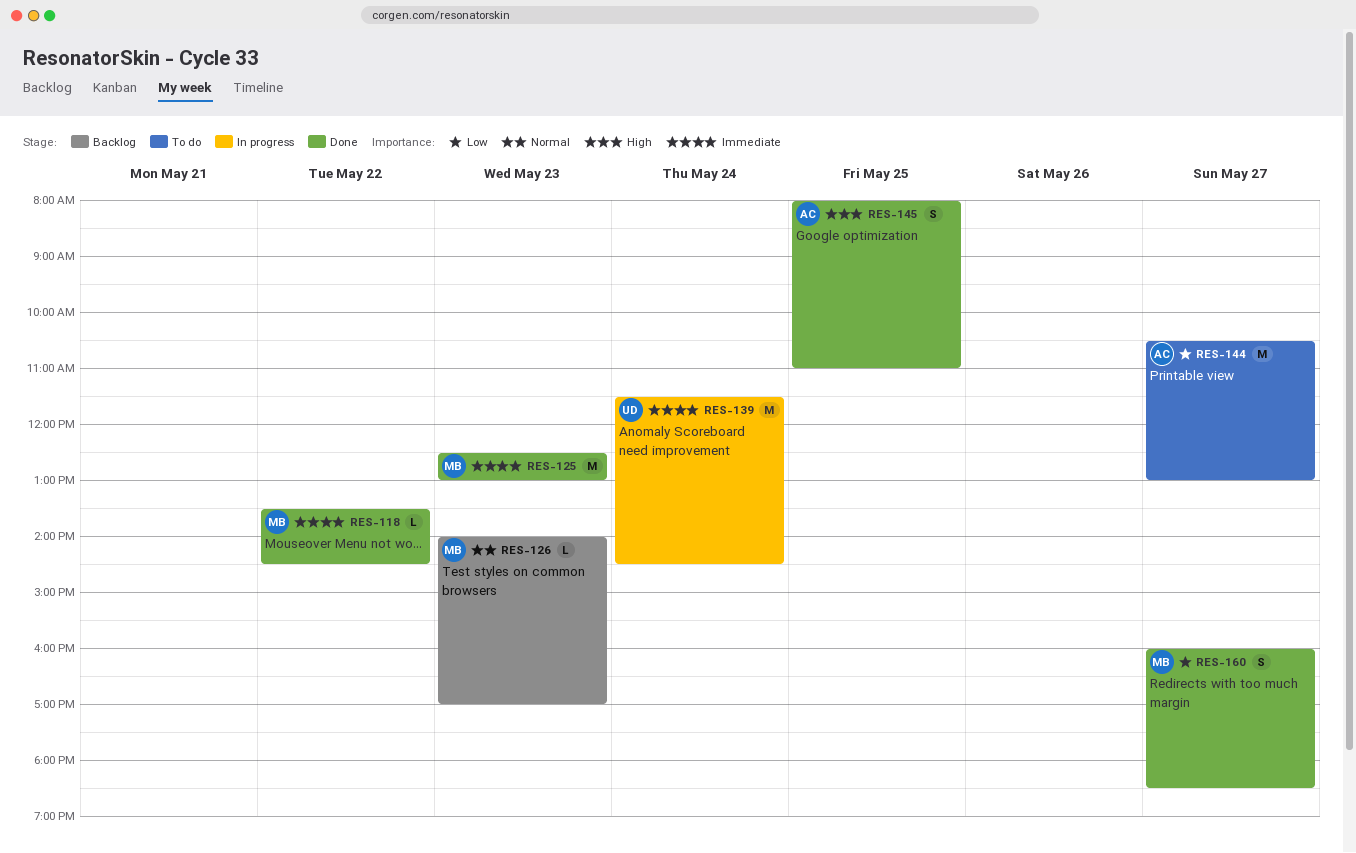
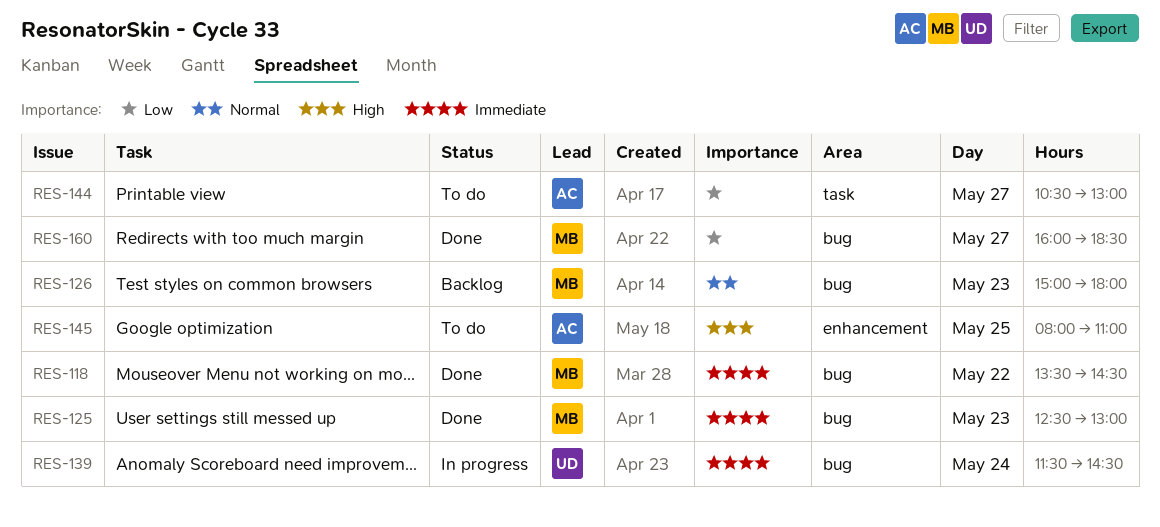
RES-126, begins: 14:00 -> 15:00
RES-126, ends: 17:00 -> 18:00
RES-145, status: Done -> To do

